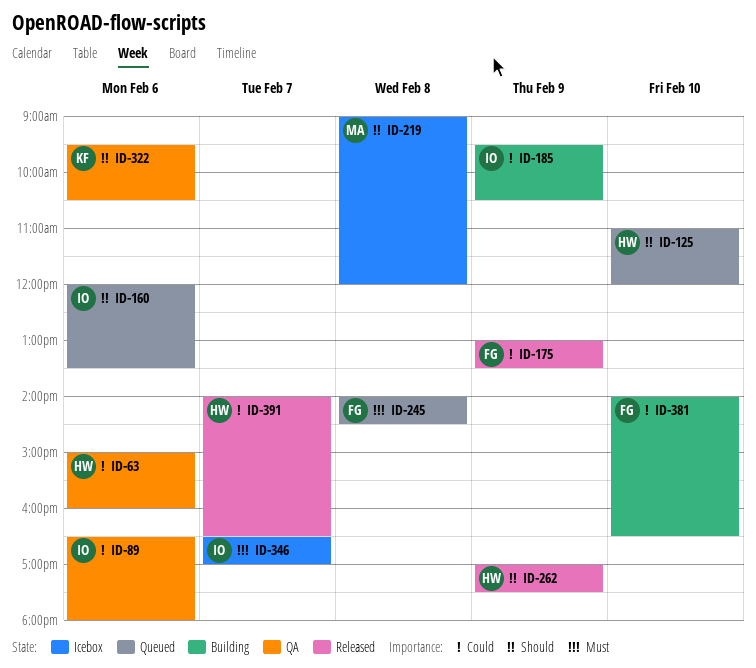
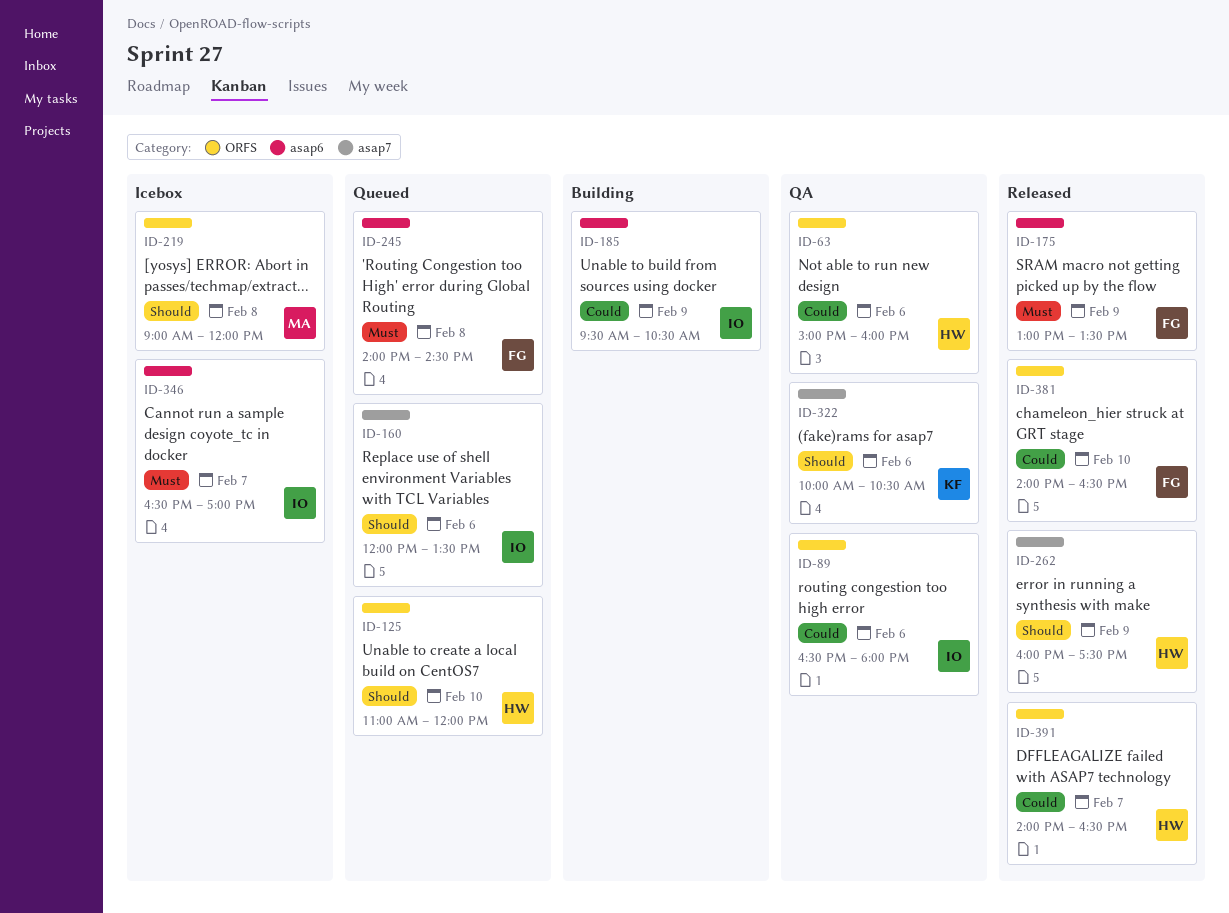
ID-175, priority: Could -> Must
ID-262, begins: 17:00 -> 16:00
ID-322, begins: 09:30 -> 10:00
ID-381, status: Building -> Released

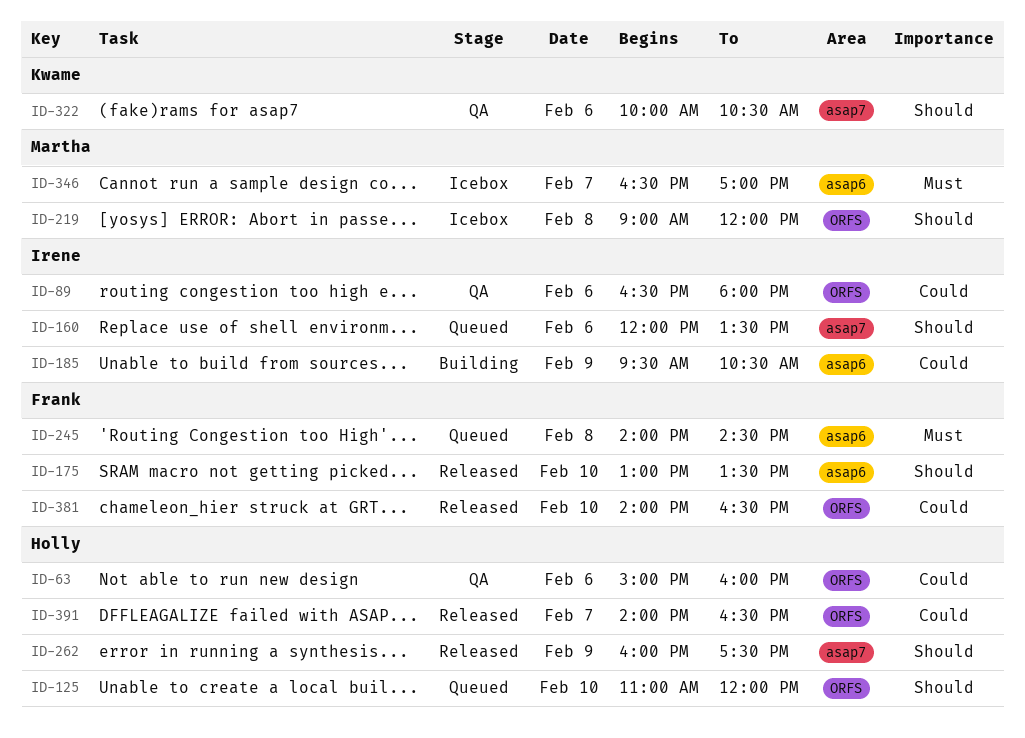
ID-175, priority: Must -> Should
ID-175, day: Feb 9 -> Feb 10
ID-346, owner: Irene -> Martha

